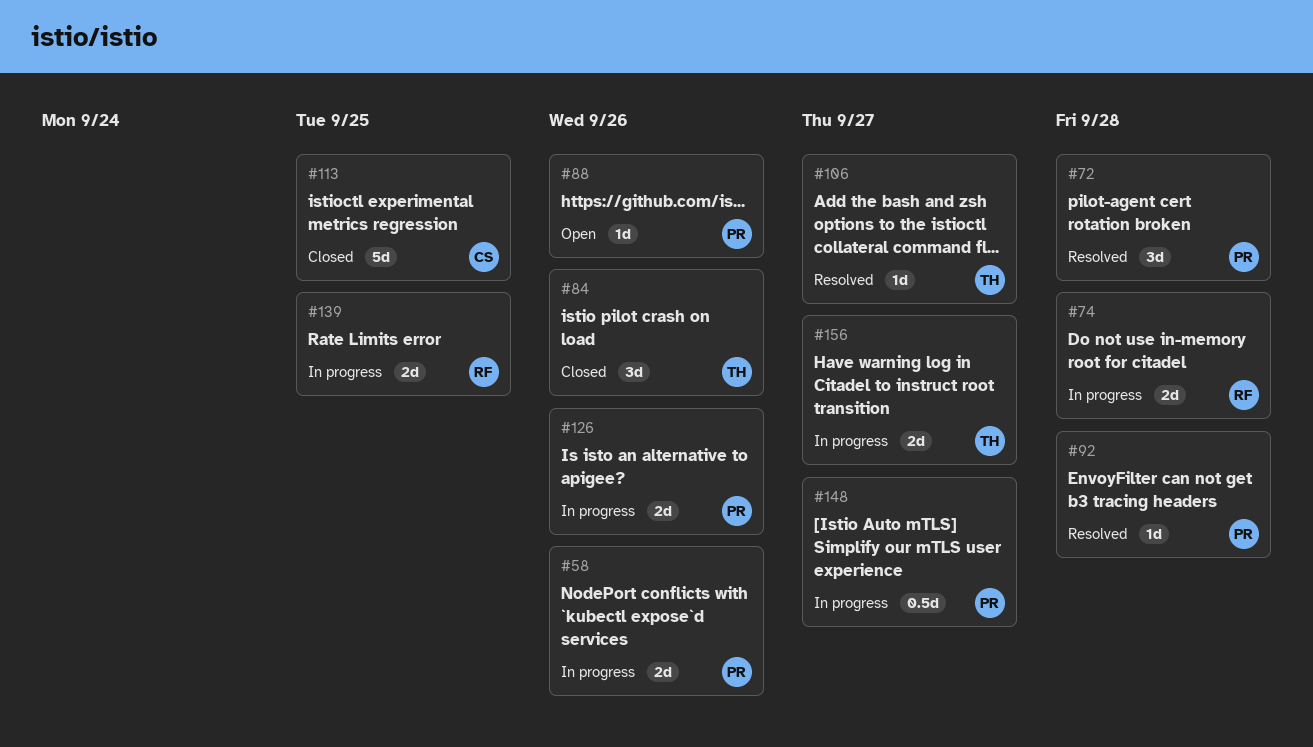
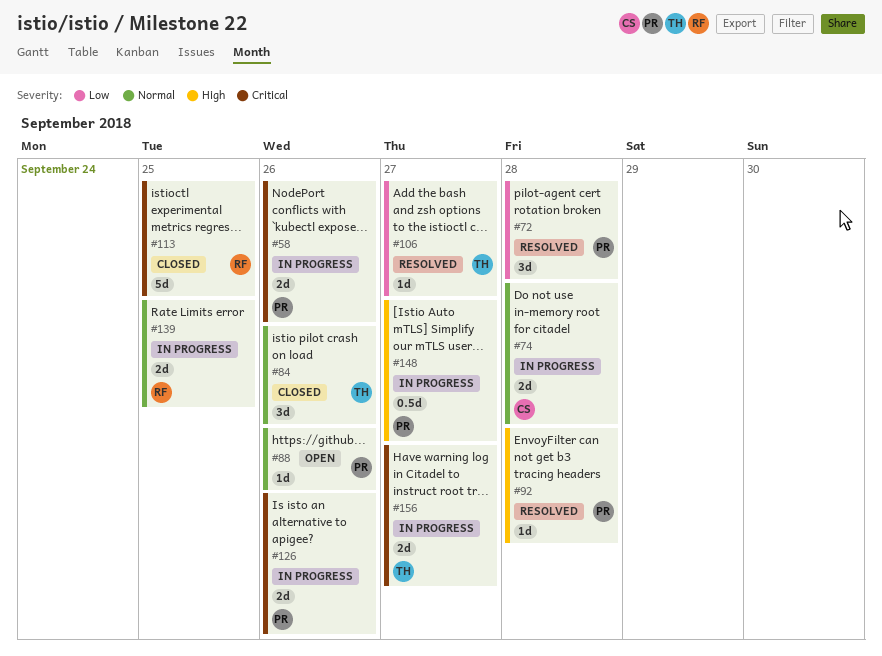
#74, owner: RF -> CS
#113, owner: CS -> RF

